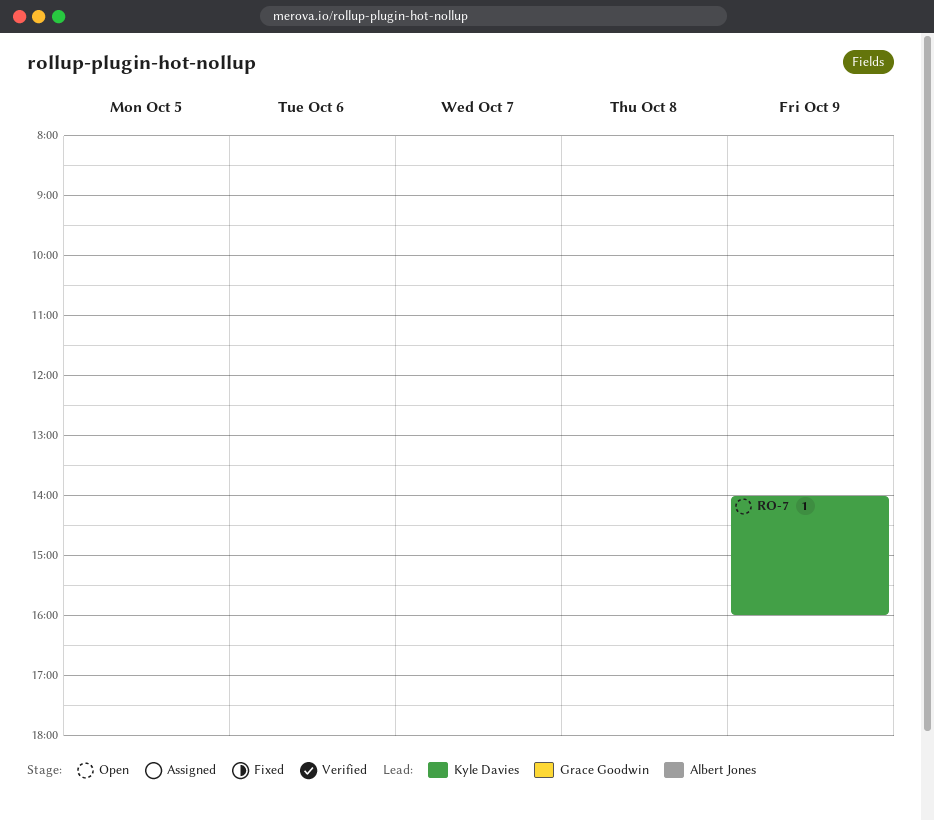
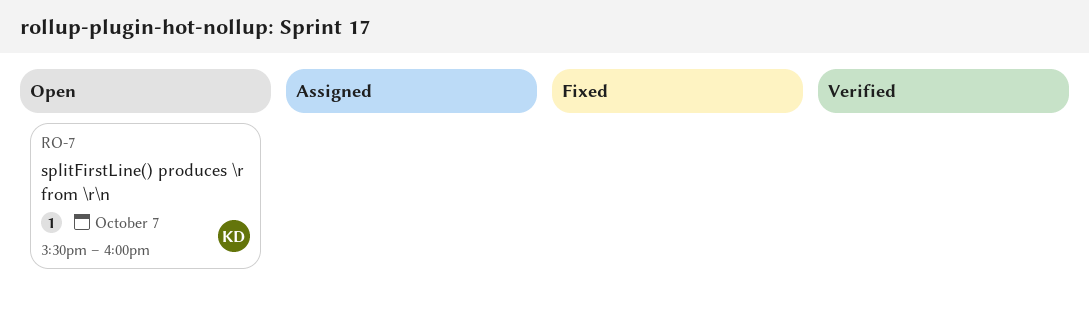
RO-7, day: Oct 9 -> Oct 7
RO-7, begins: 14:00 -> 15:30

